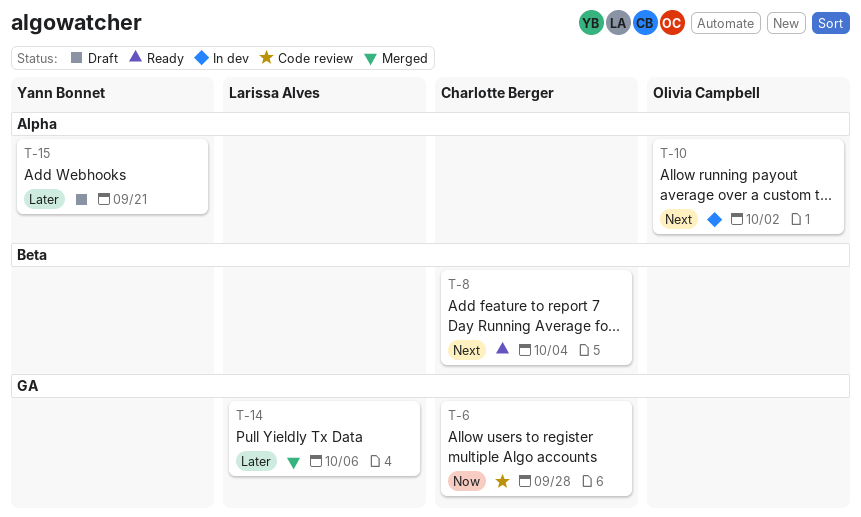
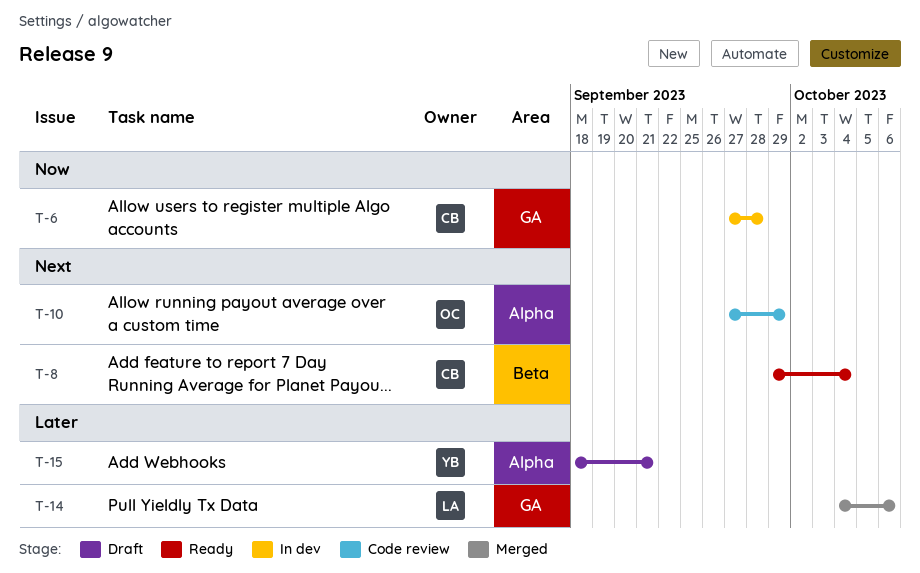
T-6, status: Code review -> In dev
T-10, status: In dev -> Code review
T-10, due: Oct 2 -> Sep 29

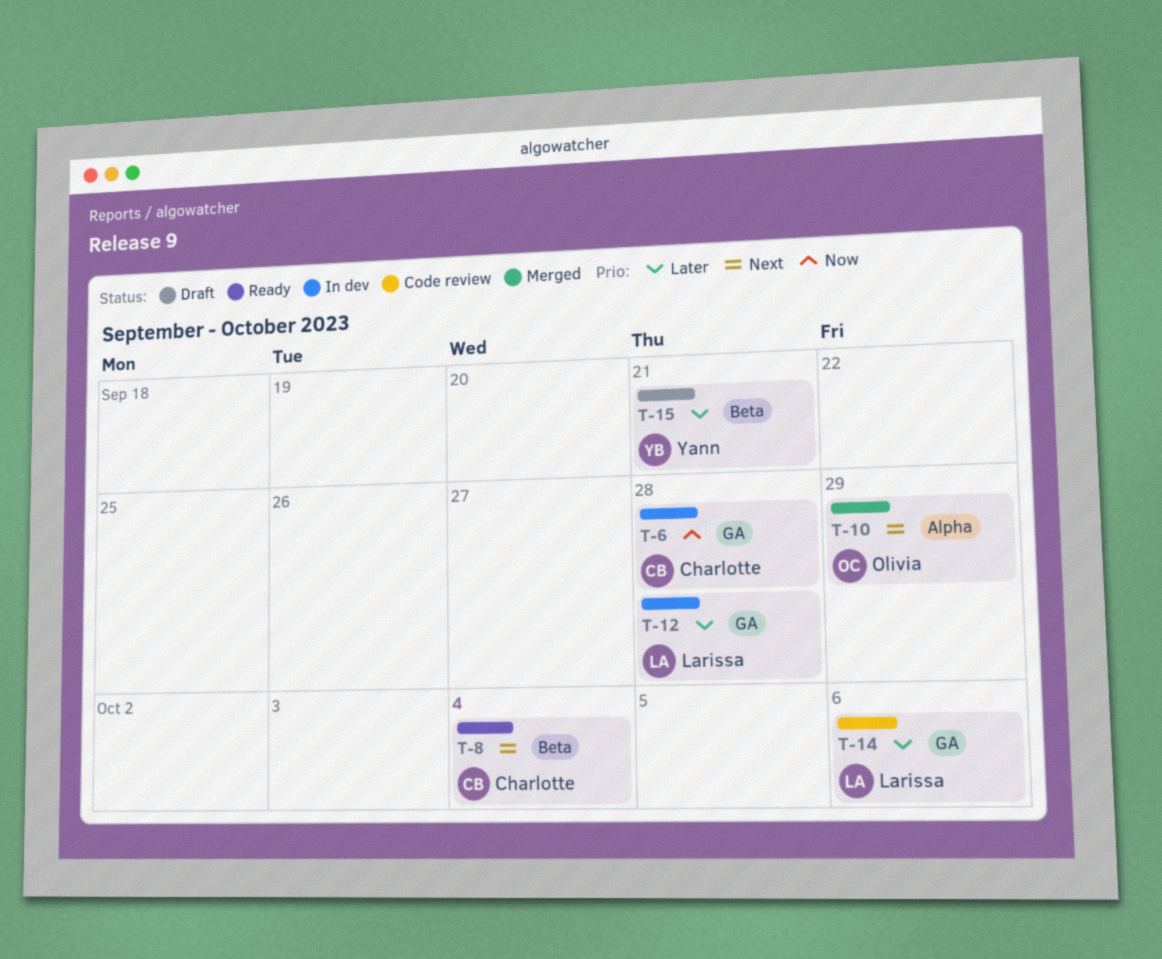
T-10, status: Code review -> Merged
T-12: none -> present
T-14, status: Merged -> Code review
T-15, label: Alpha -> Beta

